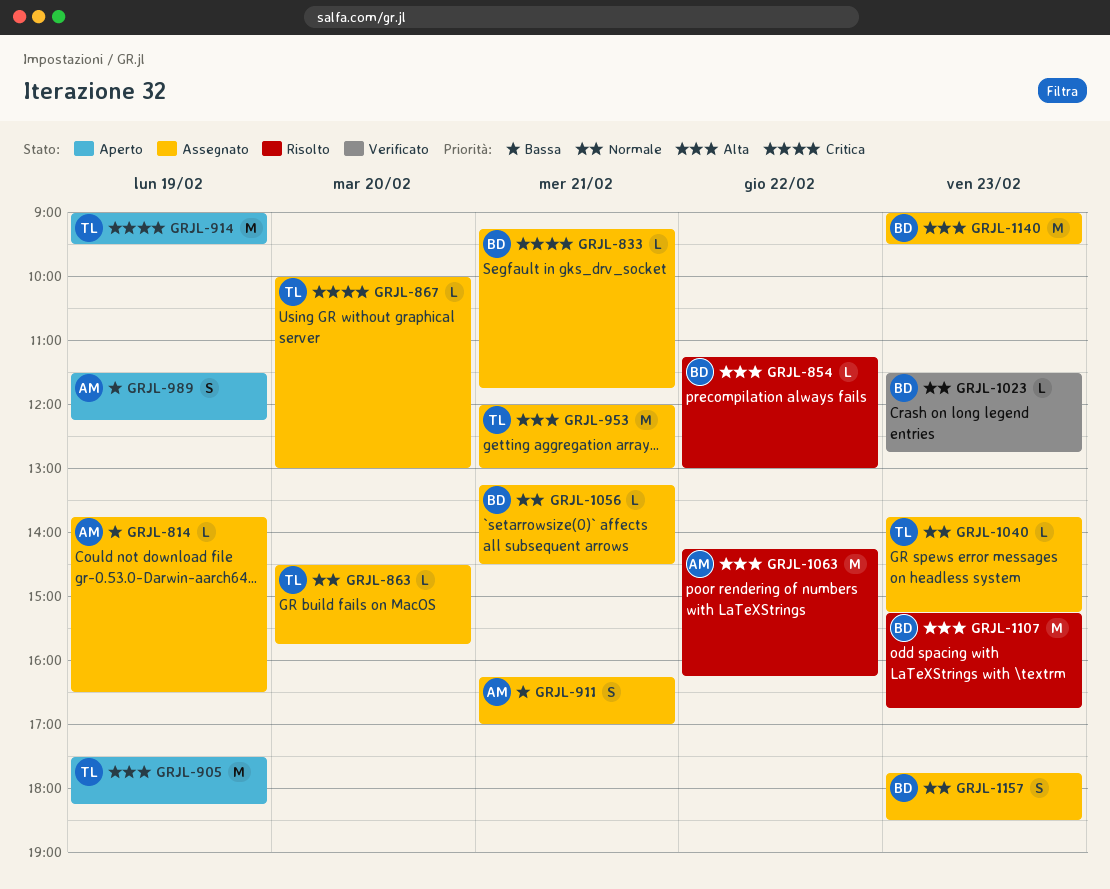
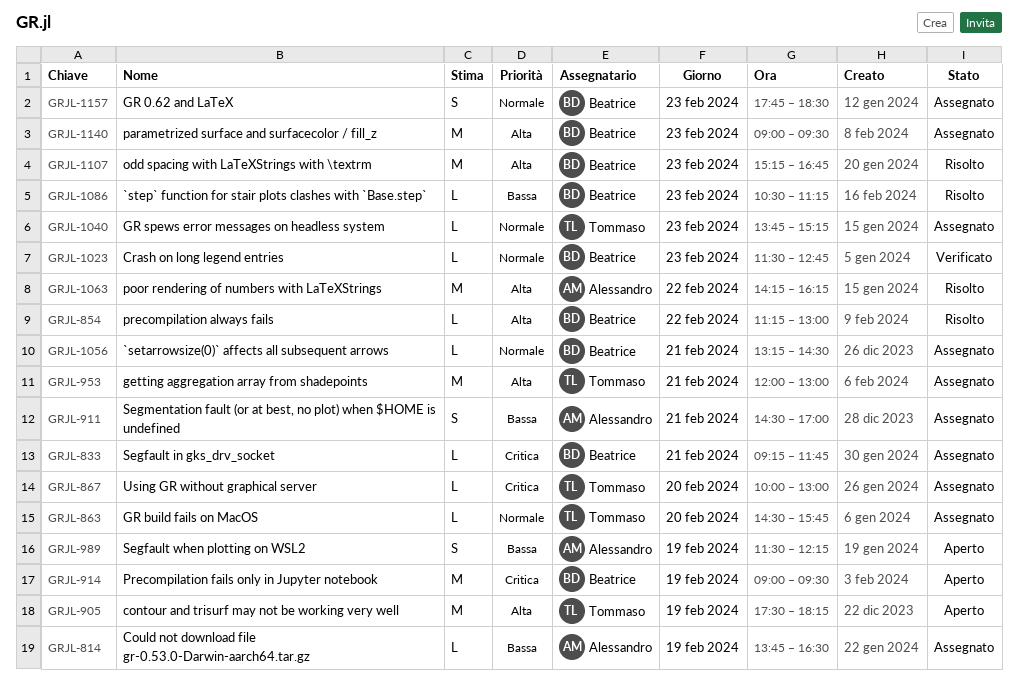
GRJL-911, begins: 16:15 -> 14:30
GRJL-914, owner: Tommaso -> Beatrice
GRJL-1086: none -> present

